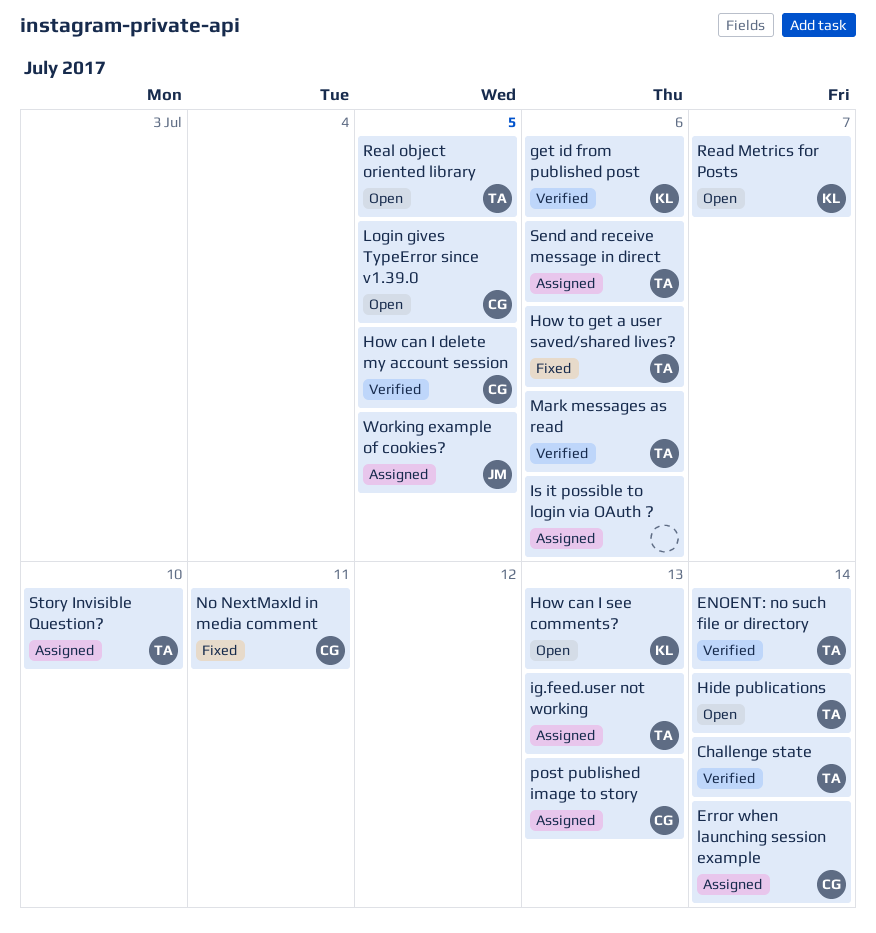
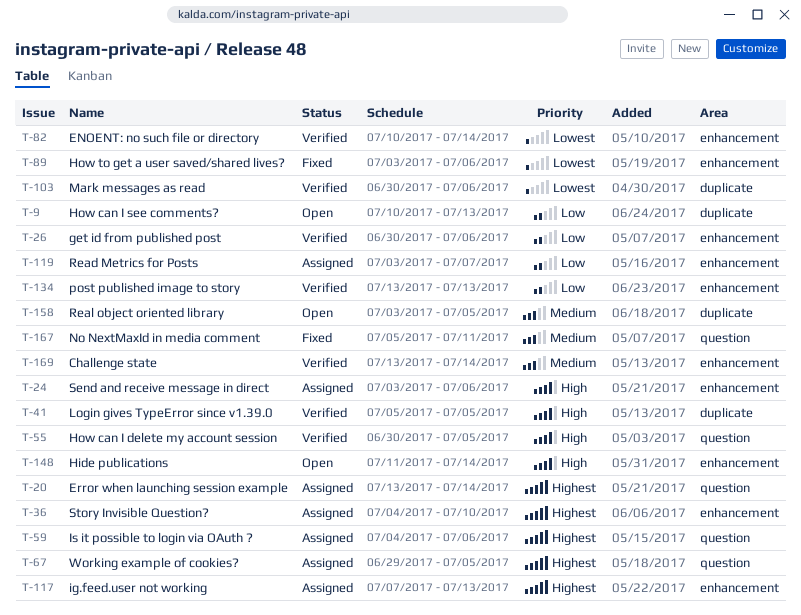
Login gives TypeError since v1.39.0, status: Open -> Verified
post published image to story, status: Assigned -> Verified
Read Metrics for Posts, status: Open -> Assigned

